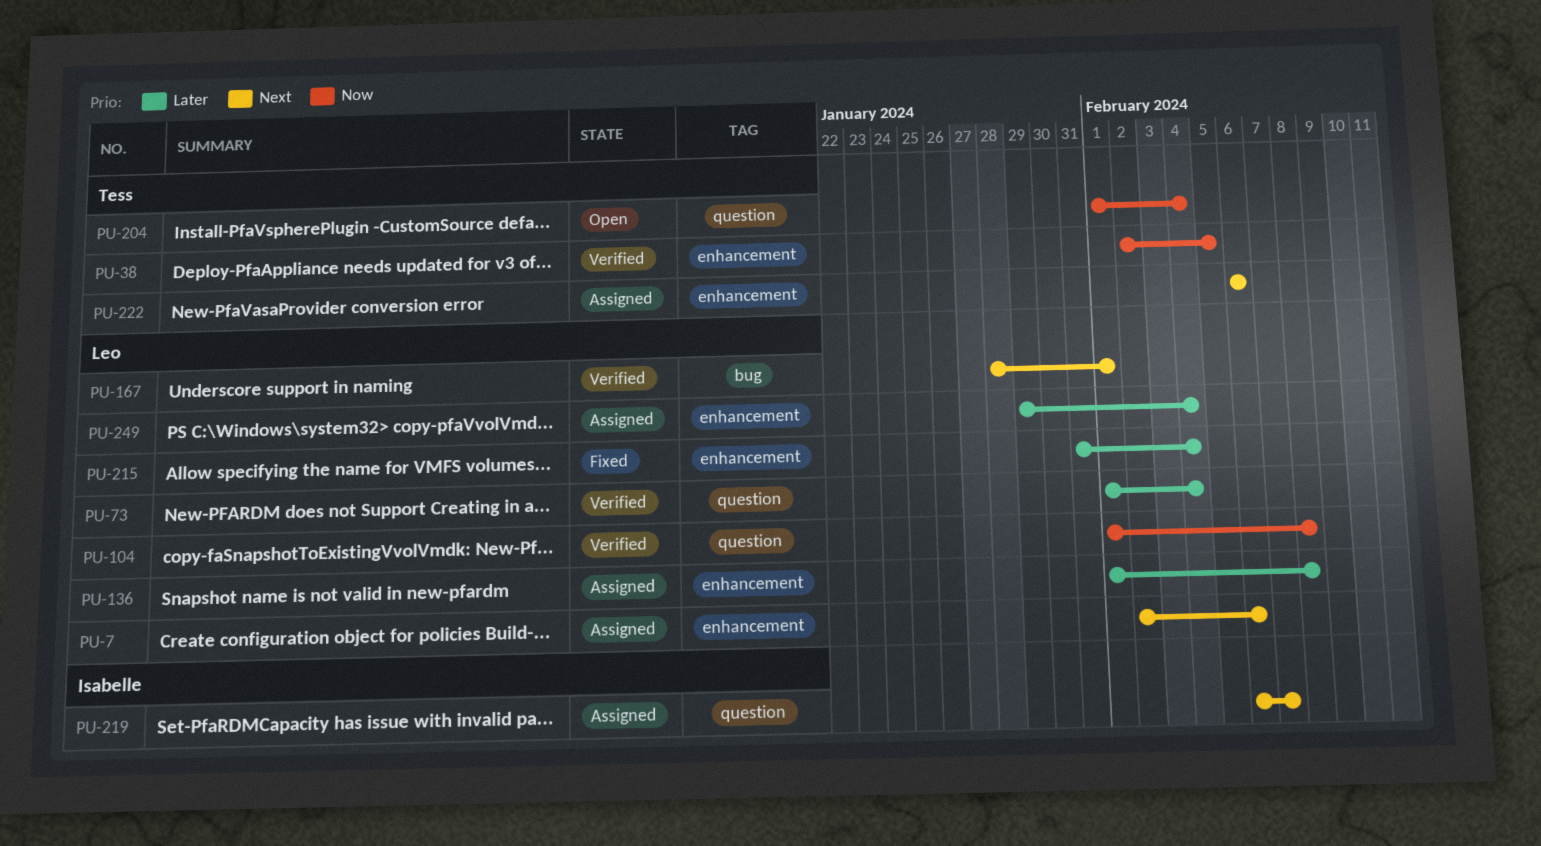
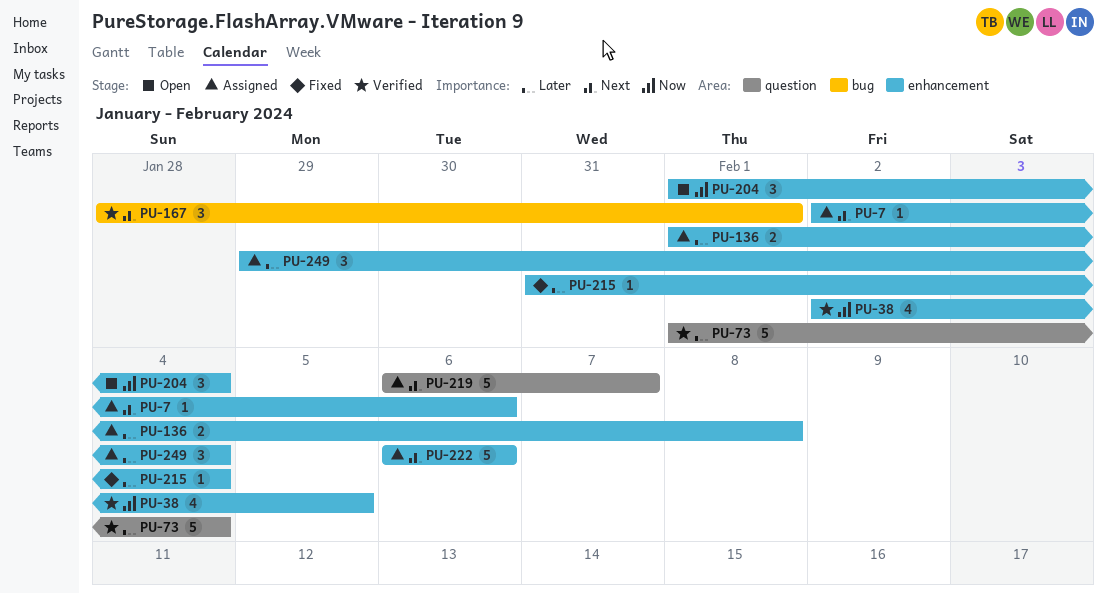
PU-104: present -> none
PU-204, label: question -> enhancement

